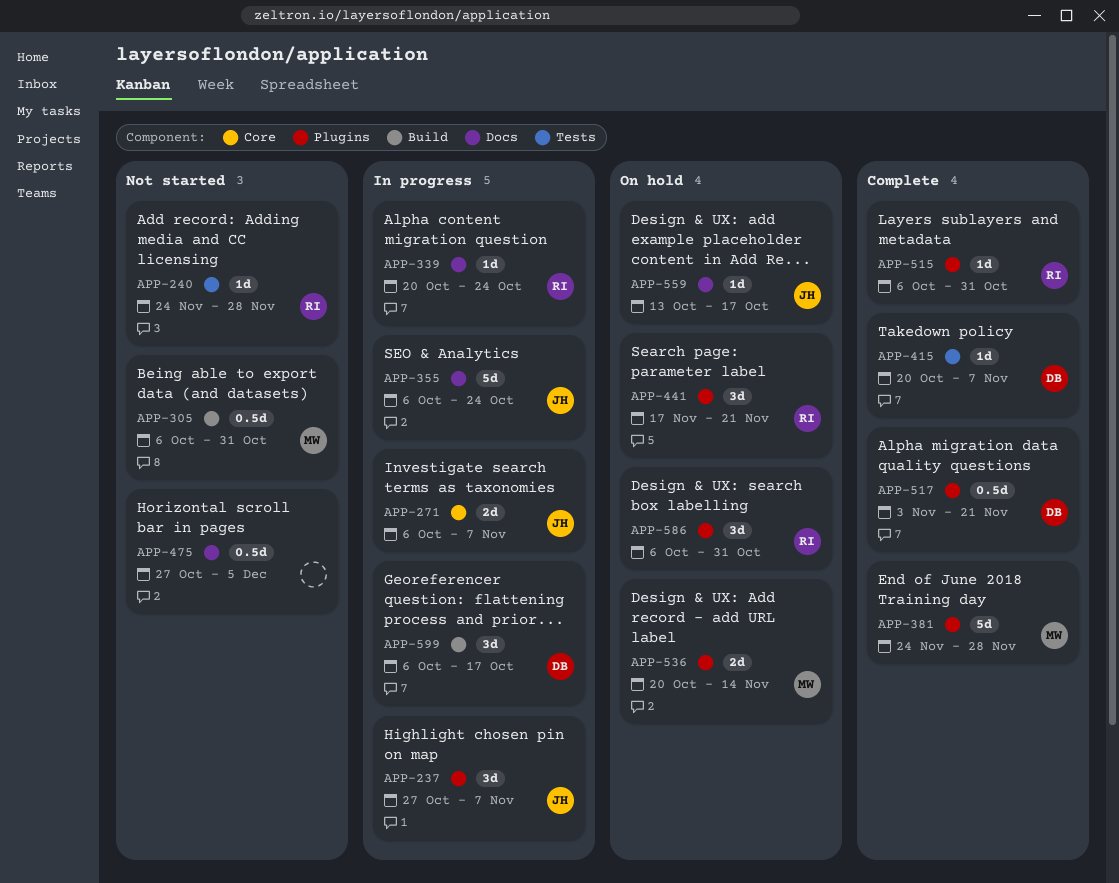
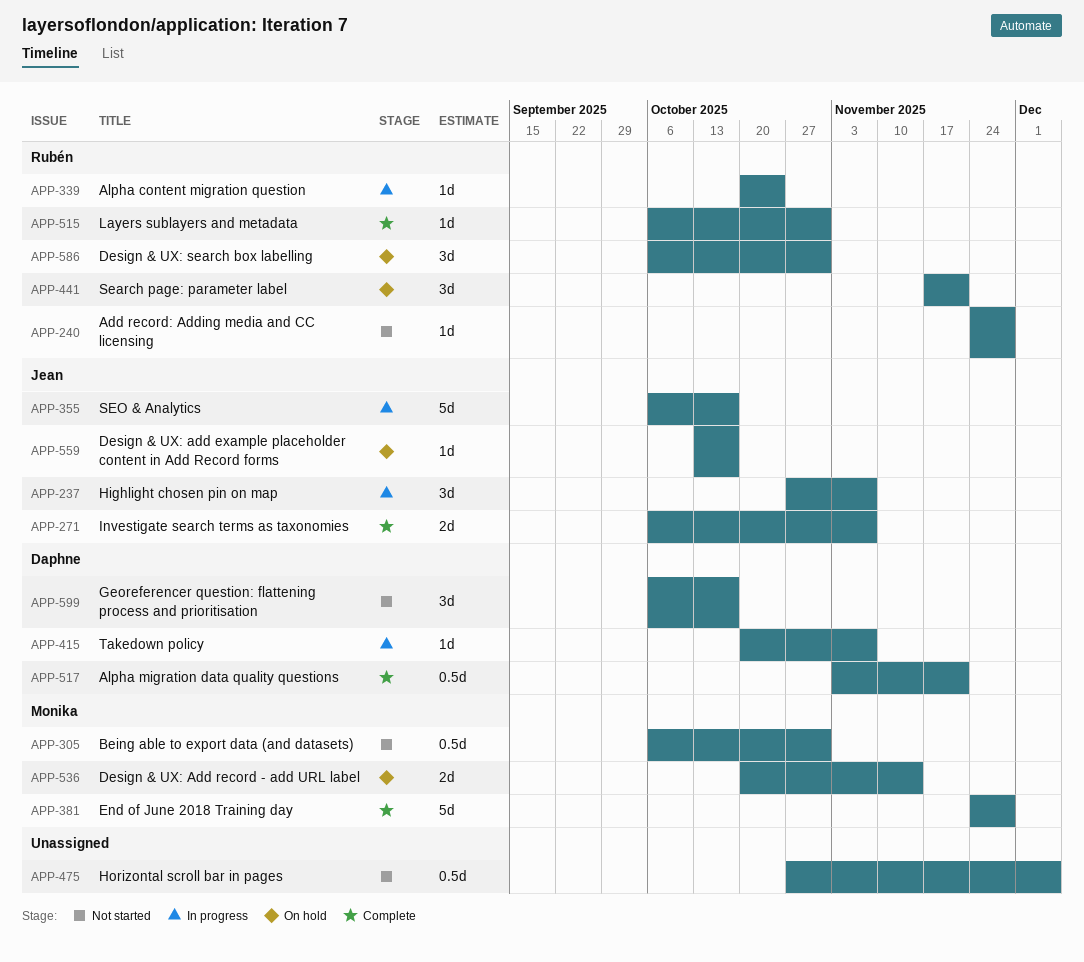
APP-271, status: In progress -> Complete
APP-355, due: Oct 24 -> Oct 17
APP-415, status: Complete -> In progress
APP-599, status: In progress -> Not started

